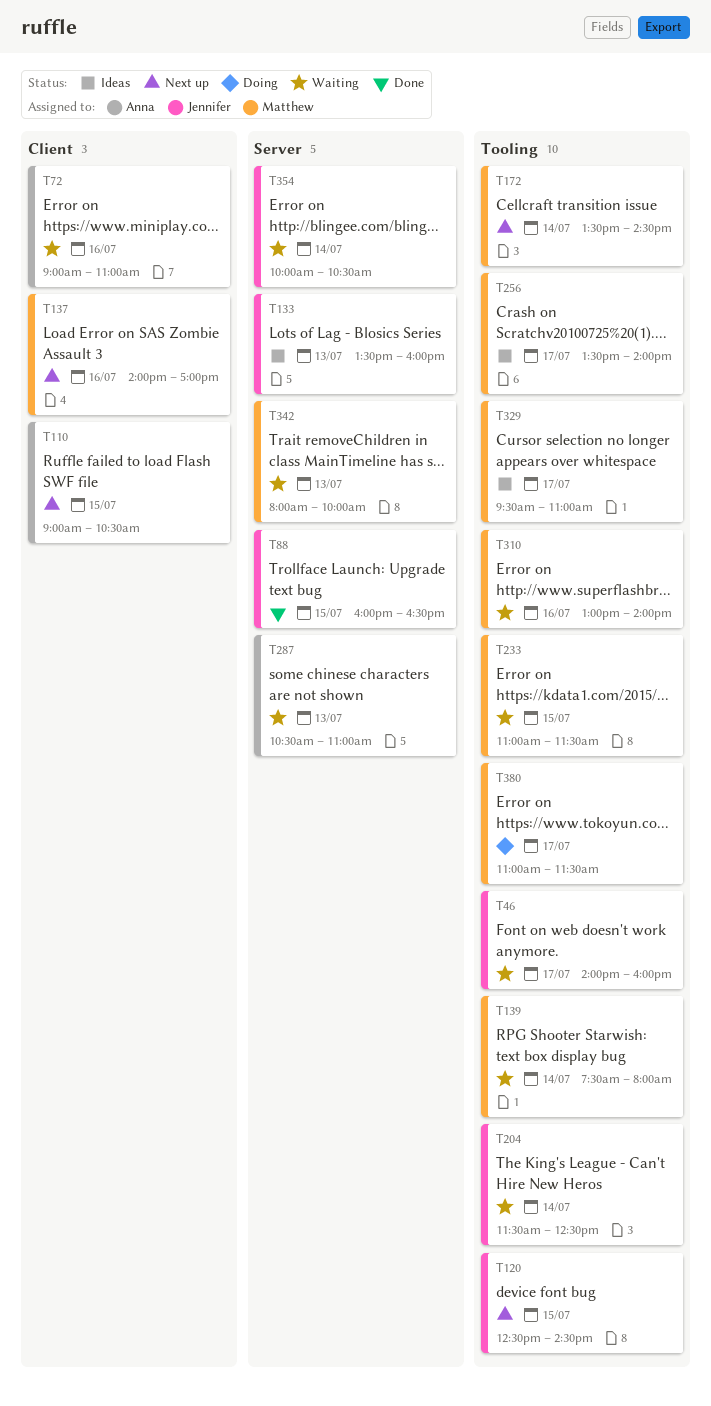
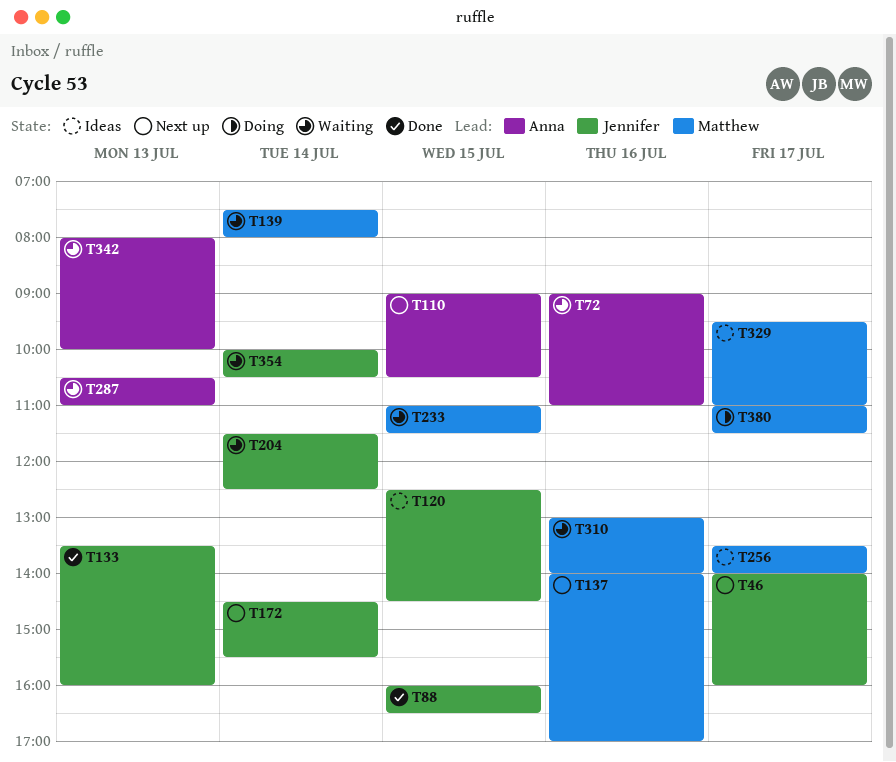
T46, status: Waiting -> Next up
T120, status: Next up -> Ideas
T133, status: Ideas -> Done
T172, owner: Matthew -> Jennifer
T172, begins: 13:30 -> 14:30
T172, ends: 14:30 -> 15:30
T342, owner: Matthew -> Anna

